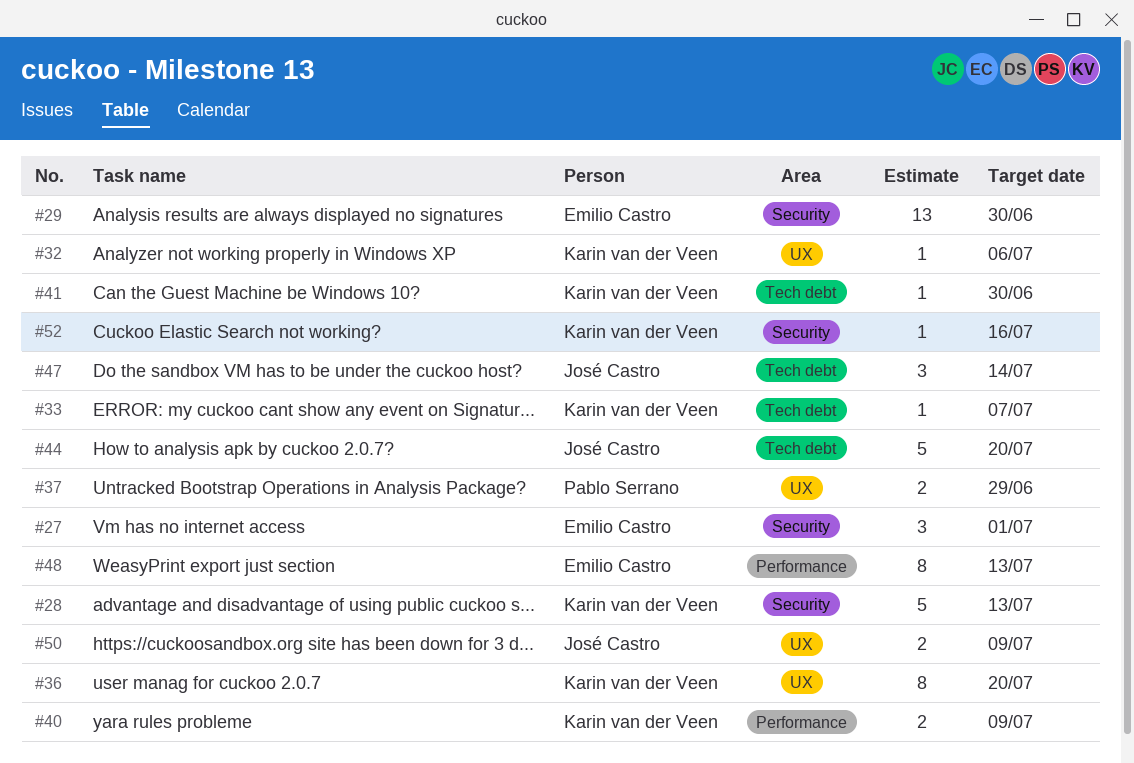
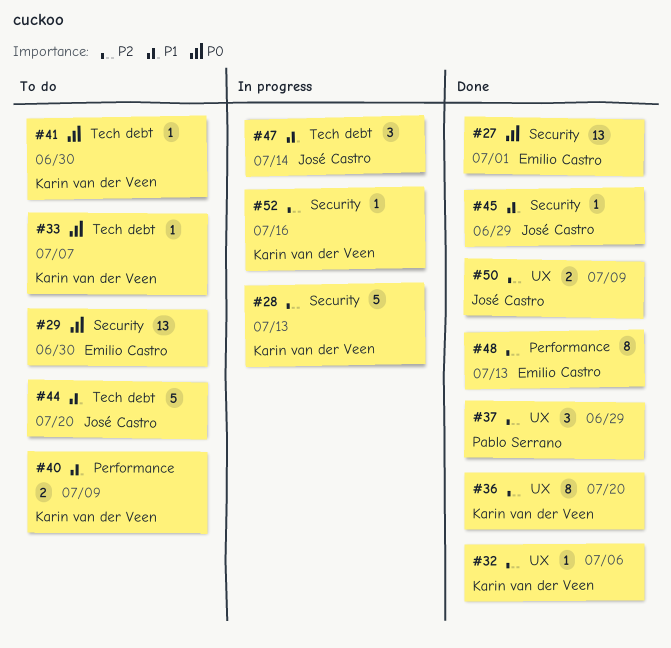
#27, estimate: 3 -> 13
#37, estimate: 2 -> 3
#45: none -> present

